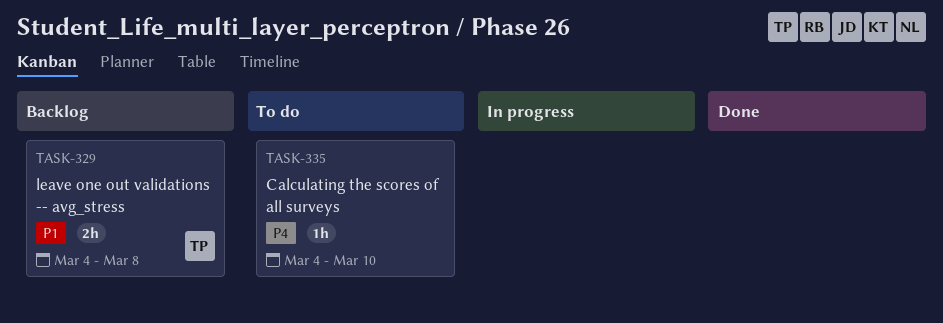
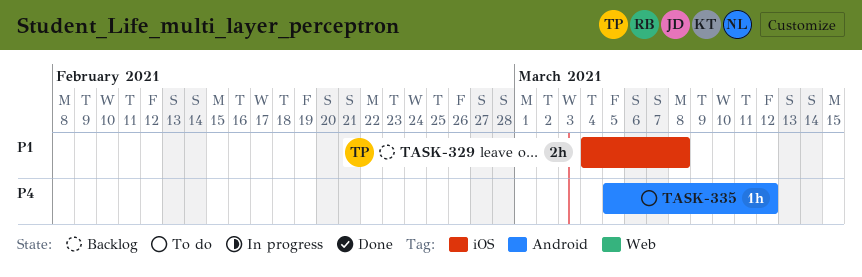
TASK-335, start: Mar 4 -> Mar 5
TASK-335, due: Mar 10 -> Mar 12

